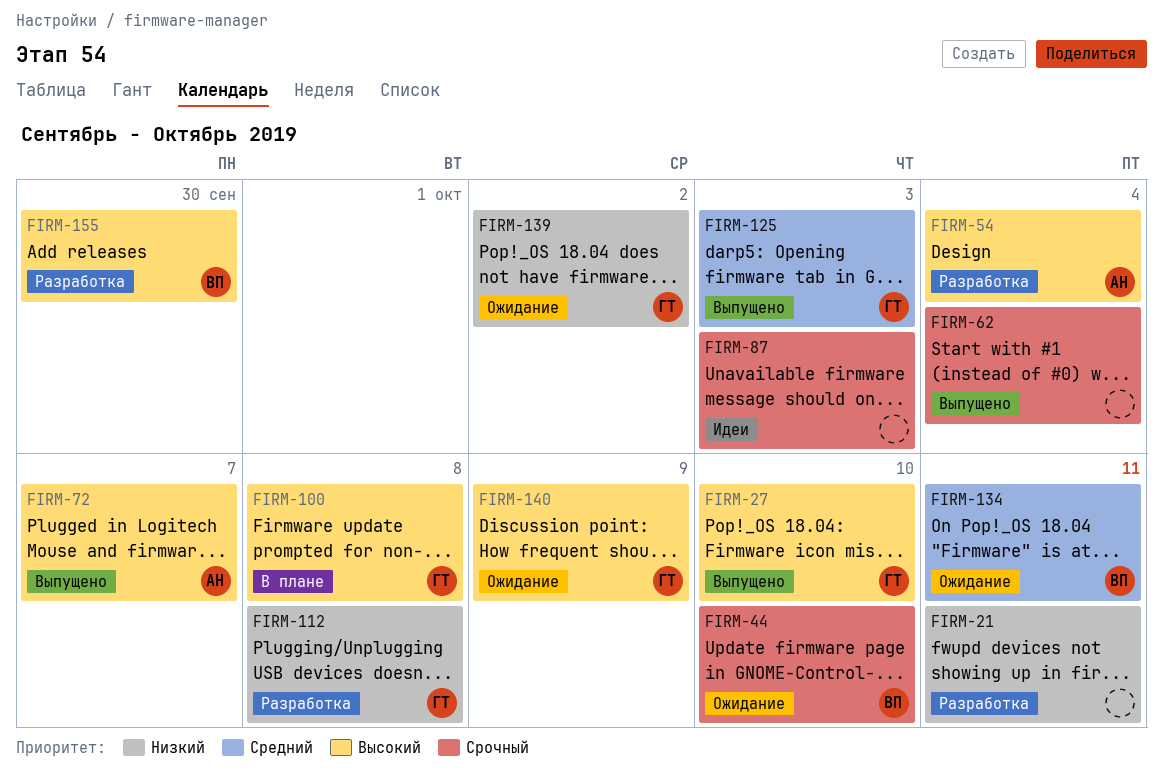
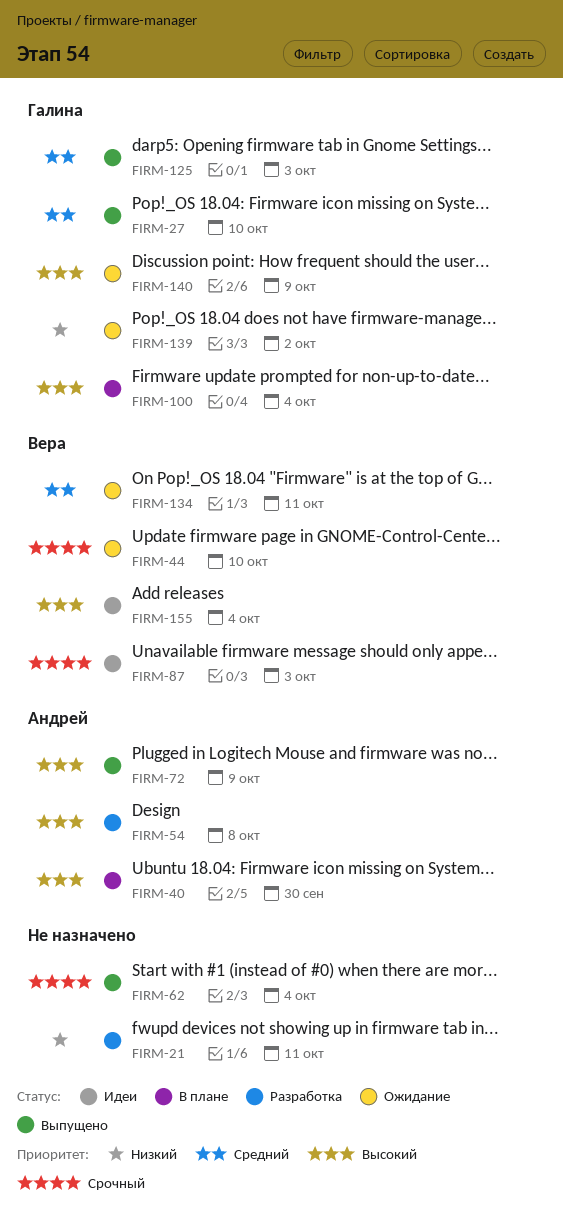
FIRM-27, priority: Высокий -> Средний
FIRM-40: none -> present
FIRM-54, due: Oct 4 -> Oct 8
FIRM-72, due: Oct 7 -> Oct 9
FIRM-87, owner: none -> Вера
FIRM-100, due: Oct 8 -> Oct 4
FIRM-112: present -> none
FIRM-155, status: Разработка -> Идеи
FIRM-155, due: Sep 30 -> Oct 4

